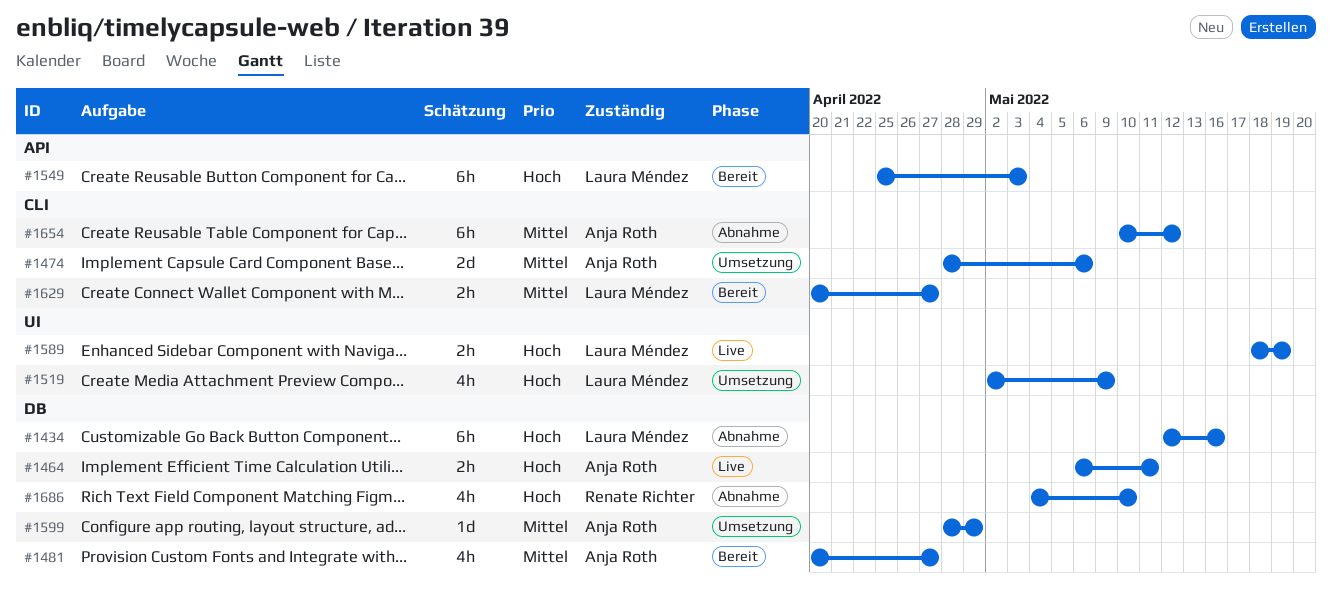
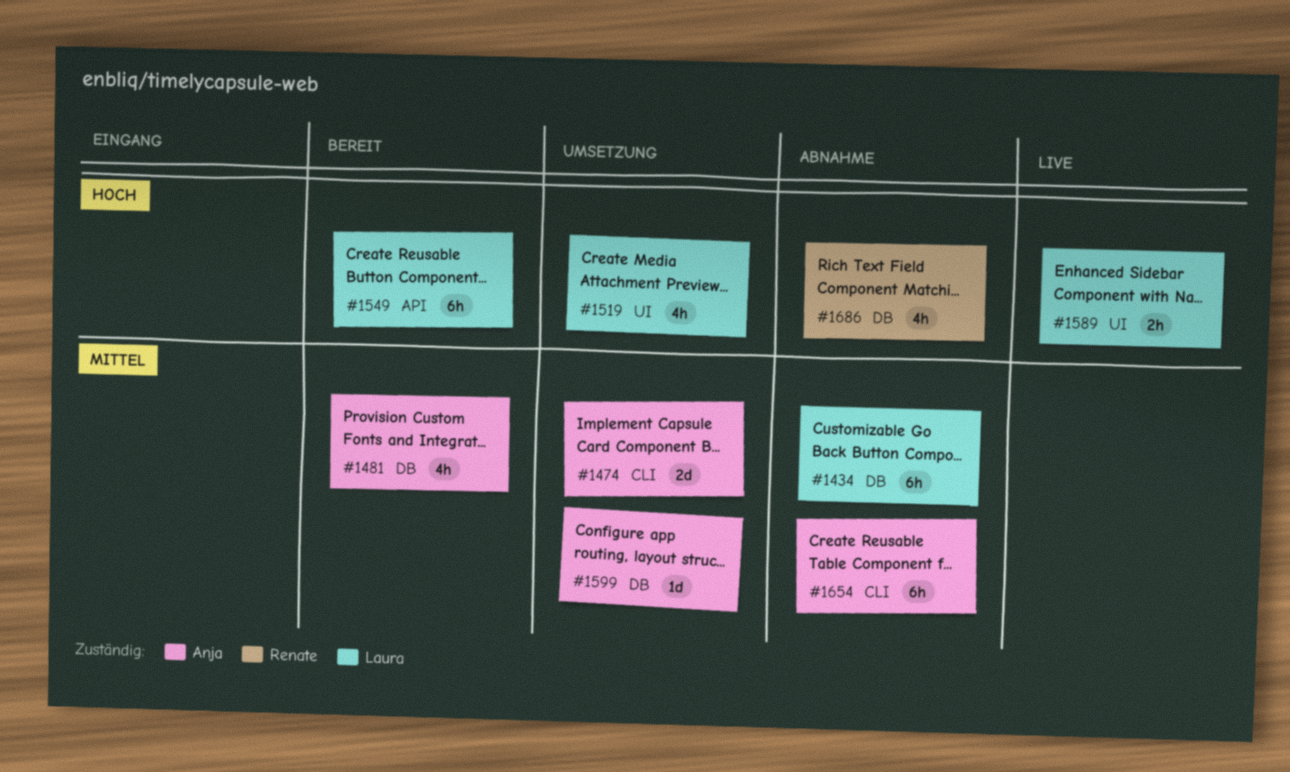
#1434, priority: Hoch -> Mittel
#1464: present -> none
#1629: present -> none

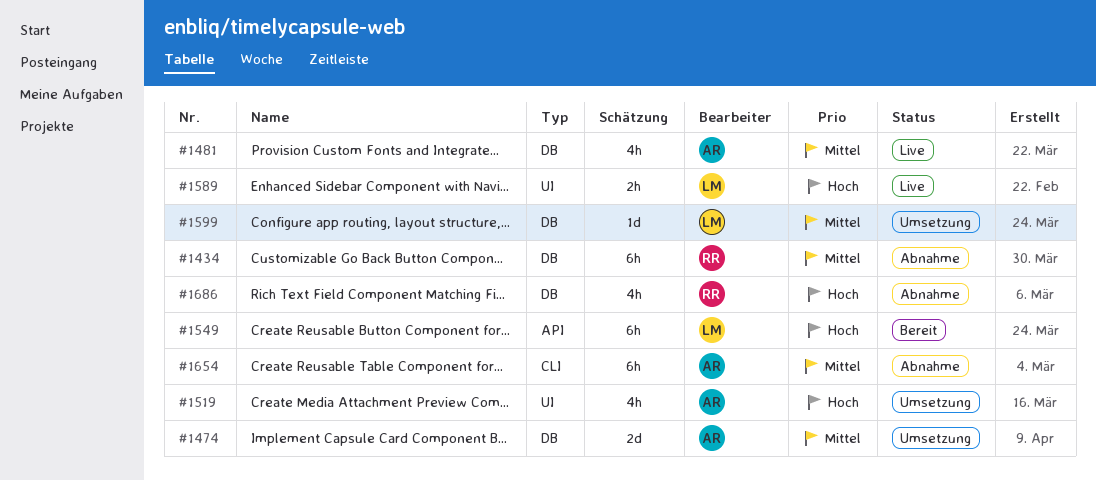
#1434, owner: Laura -> Renate
#1474, label: CLI -> DB
#1481, status: Bereit -> Live
#1519, owner: Laura -> Anja
#1599, owner: Anja -> Laura

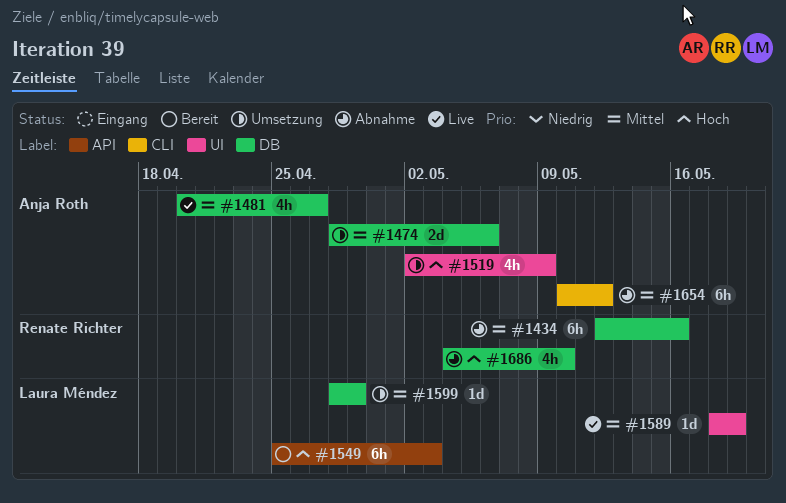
#1589, priority: Hoch -> Mittel
#1589, estimate: 2h -> 1d

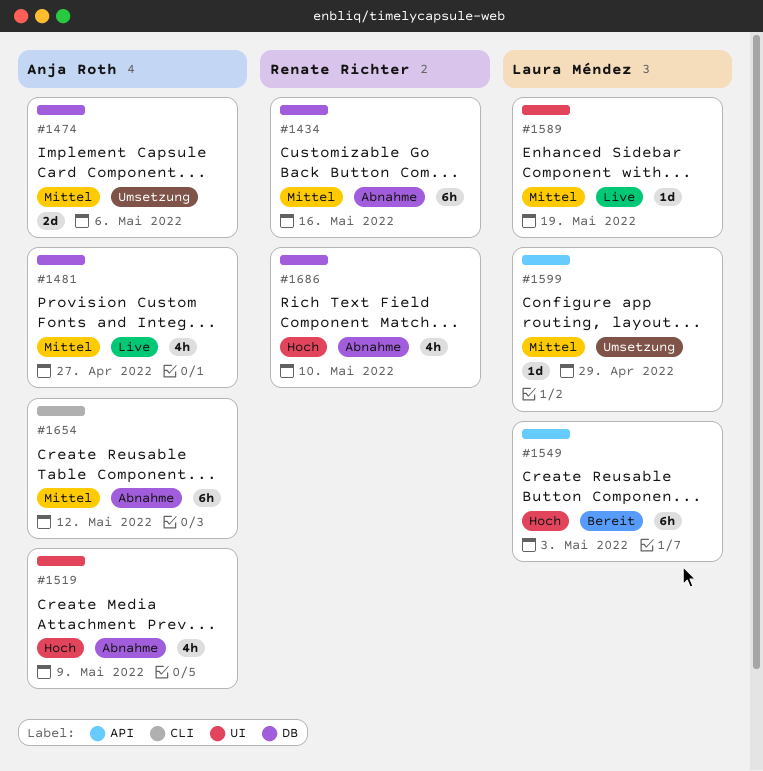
#1519, status: Umsetzung -> Abnahme
#1599, label: DB -> API

